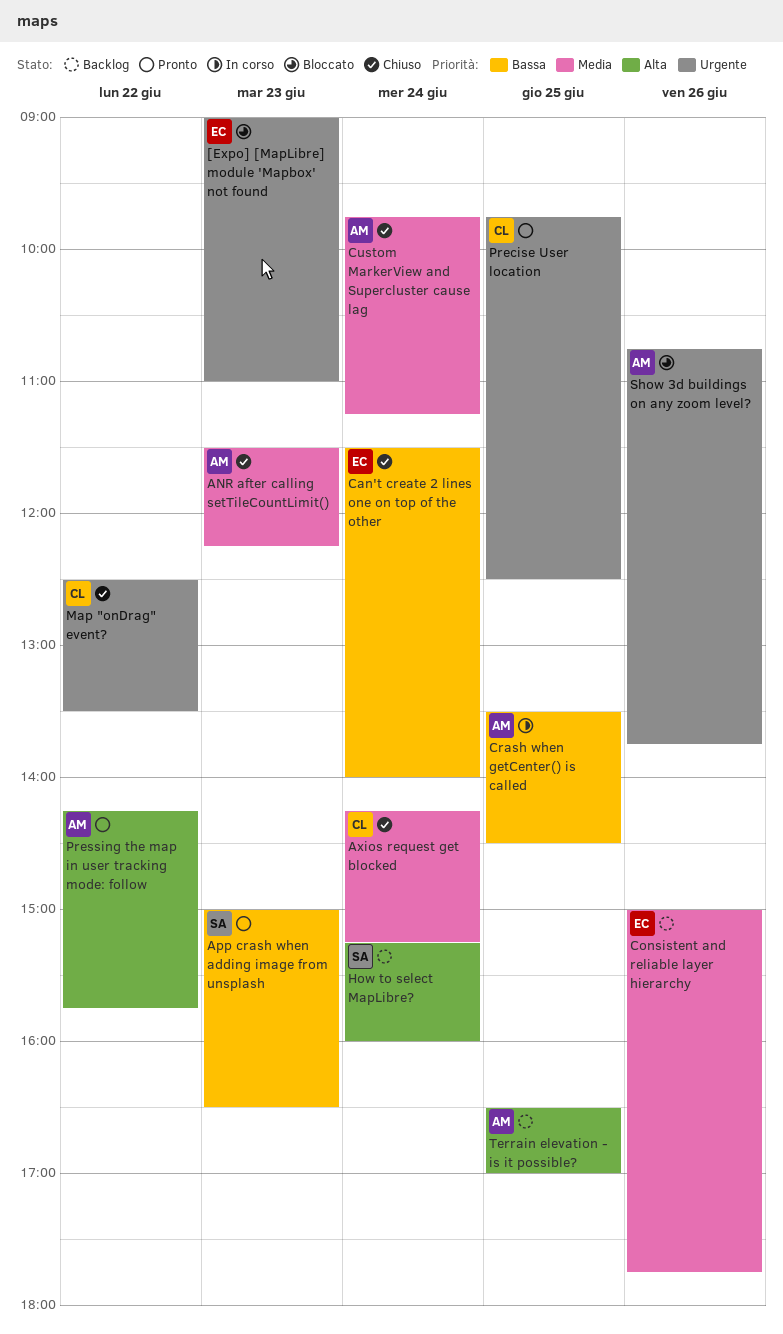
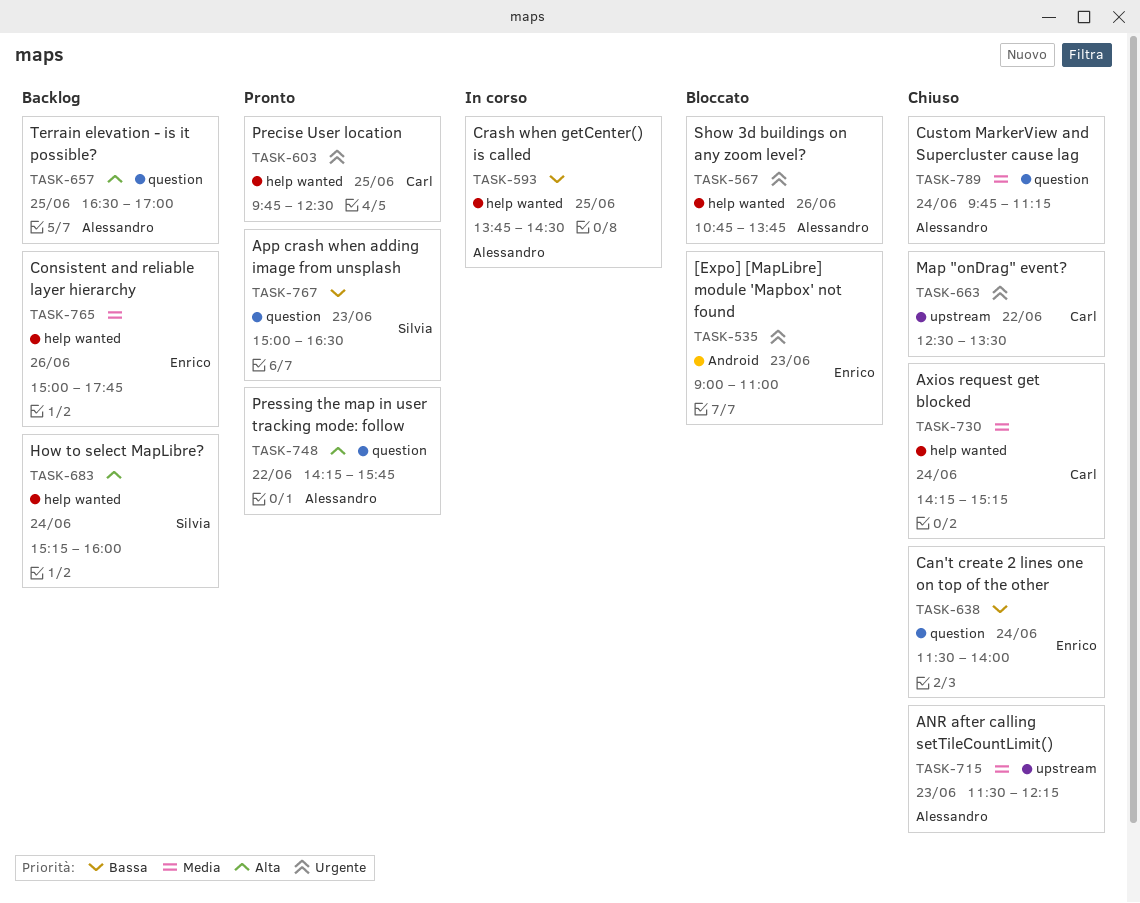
Crash when getCenter() is called, begins: 13:30 -> 13:45

